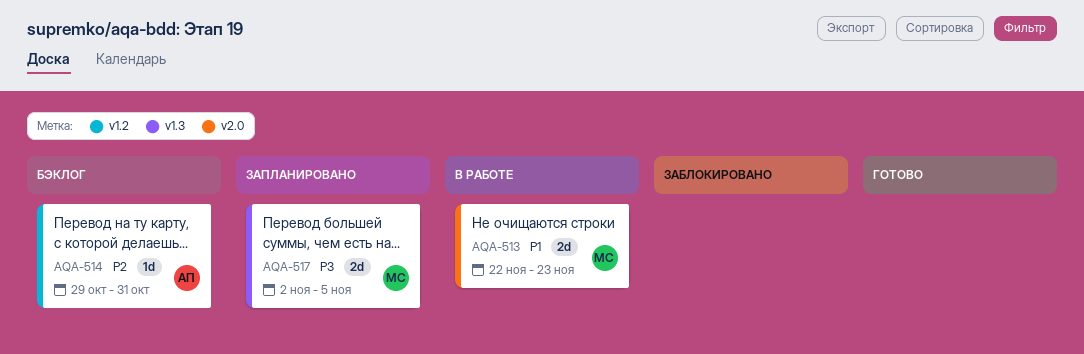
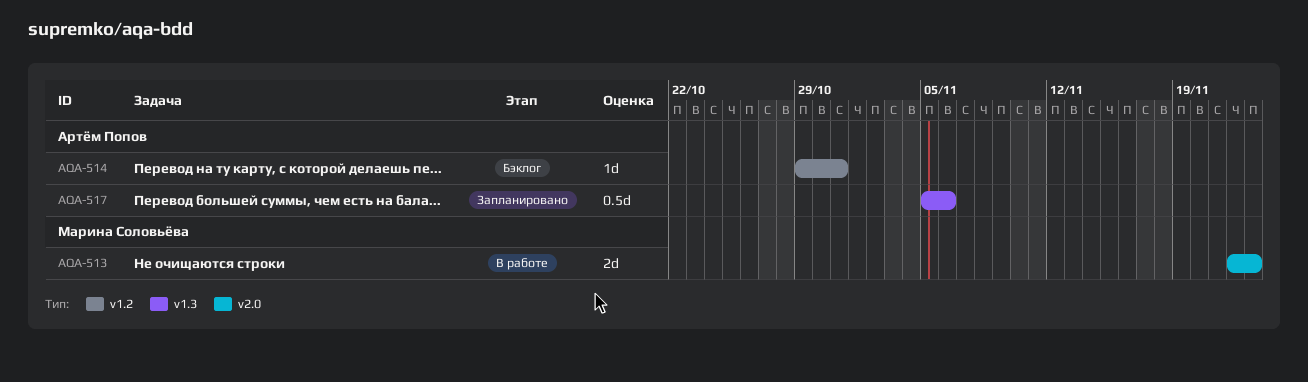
AQA-517, owner: Марина Соловьёва -> Артём Попов
AQA-517, estimate: 2d -> 0.5d
AQA-517, start: Nov 2 -> Nov 5
AQA-517, due: Nov 5 -> Nov 6

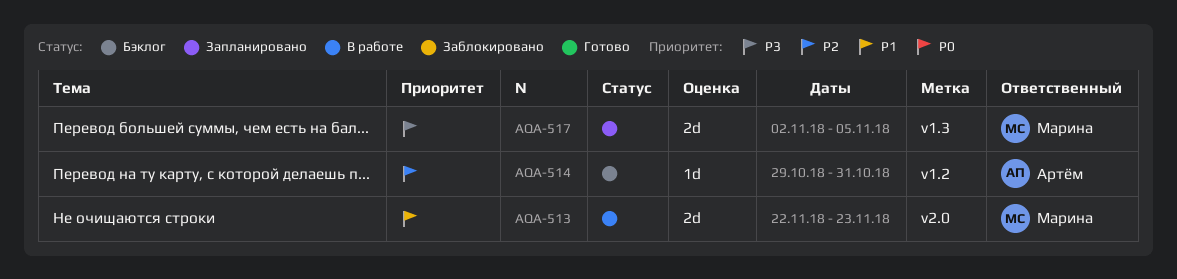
AQA-517, owner: Артём Попов -> Марина Соловьёва
AQA-517, estimate: 0.5d -> 2d
AQA-517, start: Nov 5 -> Nov 2
AQA-517, due: Nov 6 -> Nov 5

